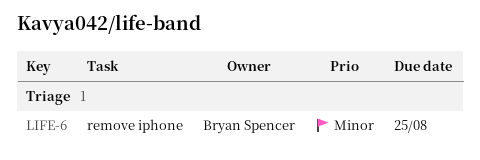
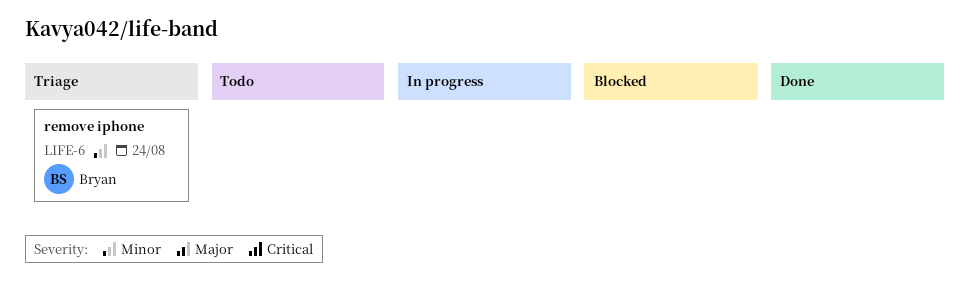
LIFE-6, due: Aug 25 -> Aug 24

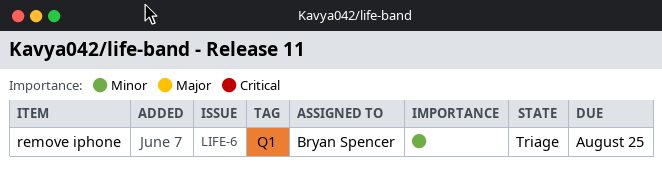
LIFE-6, due: Aug 24 -> Aug 25

